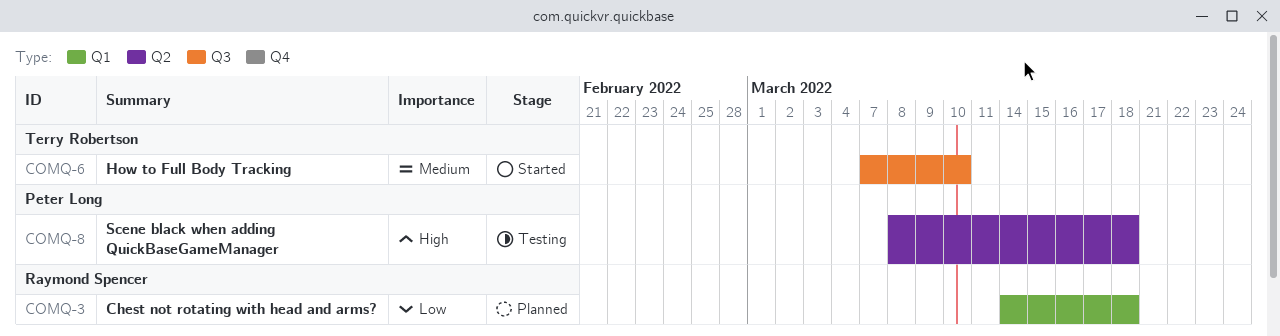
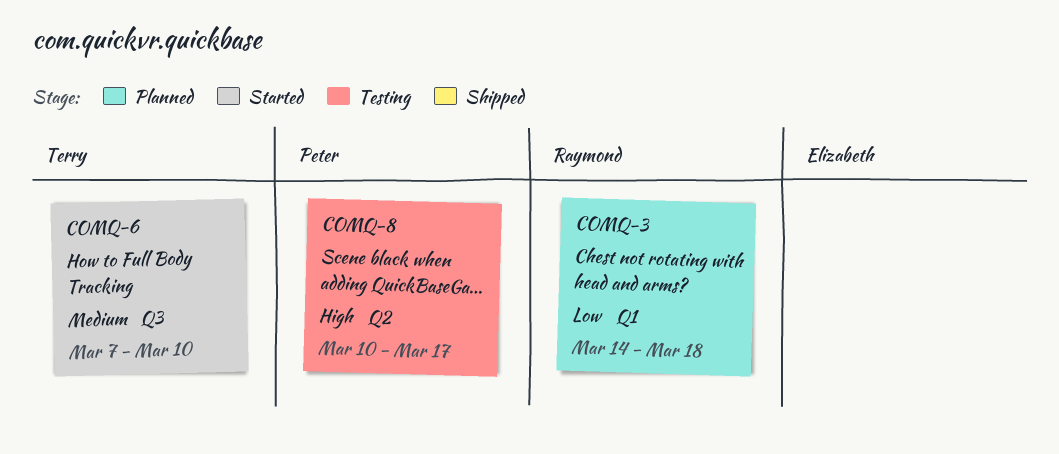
COMQ-8, start: Mar 8 -> Mar 10
COMQ-8, due: Mar 18 -> Mar 17

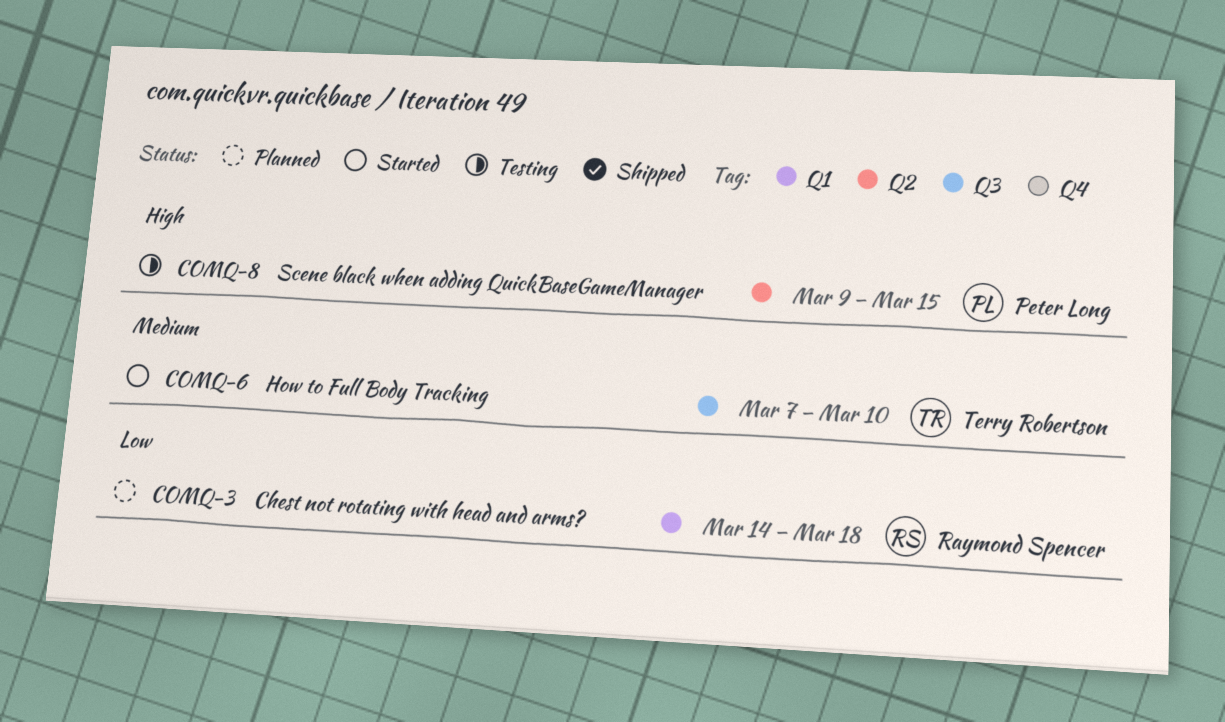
COMQ-8, start: Mar 10 -> Mar 9
COMQ-8, due: Mar 17 -> Mar 15

